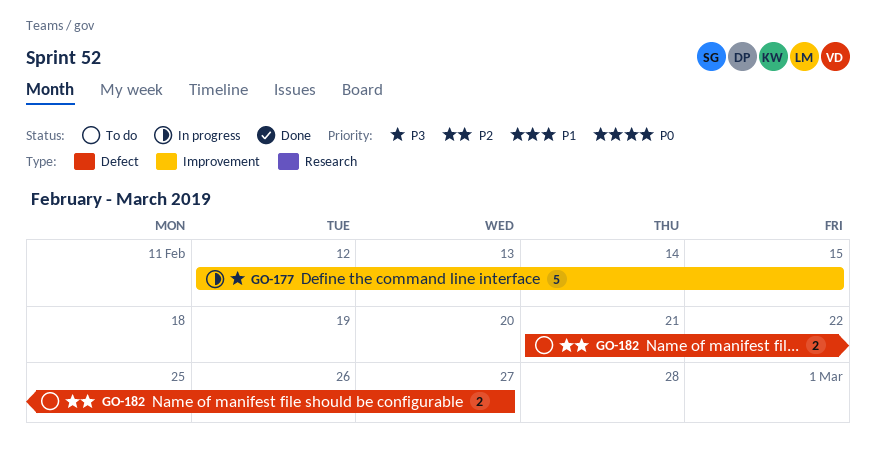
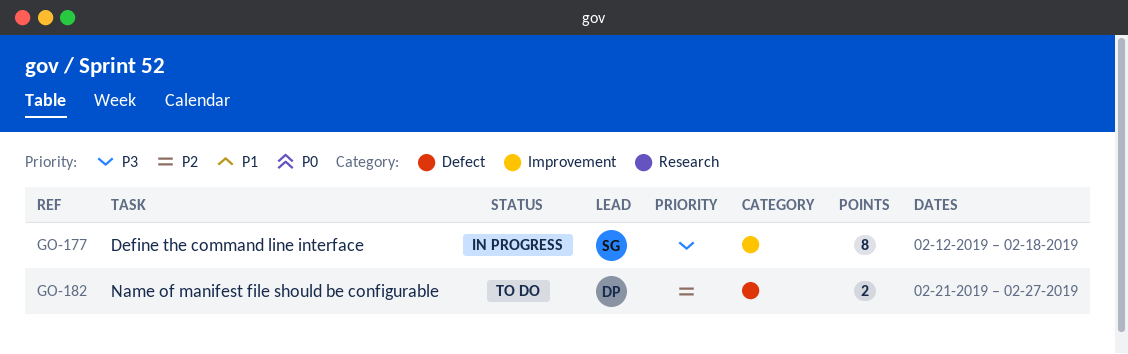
GO-177, estimate: 5 -> 8
GO-177, due: Feb 15 -> Feb 18

